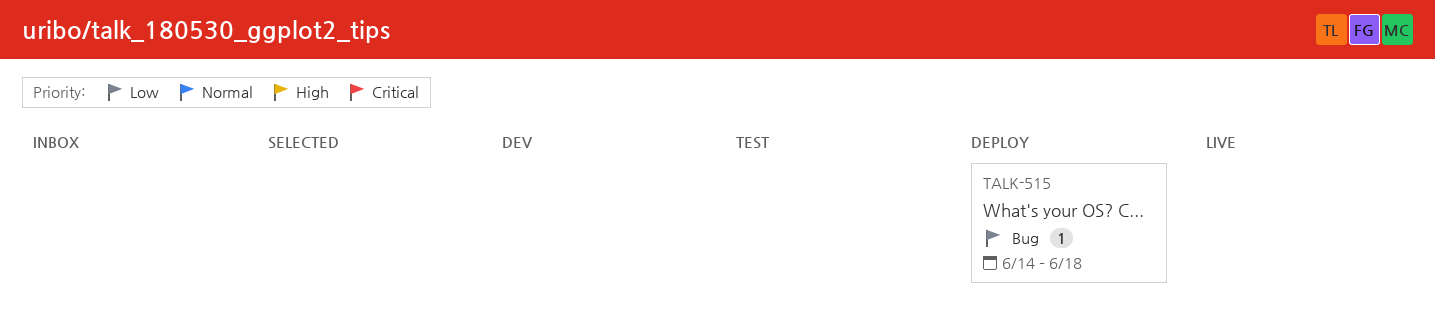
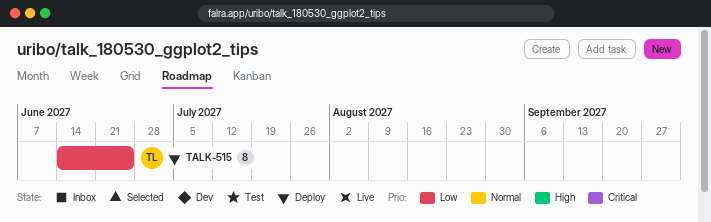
TALK-515, estimate: 1 -> 8
TALK-515, due: Jun 18 -> Jun 25

